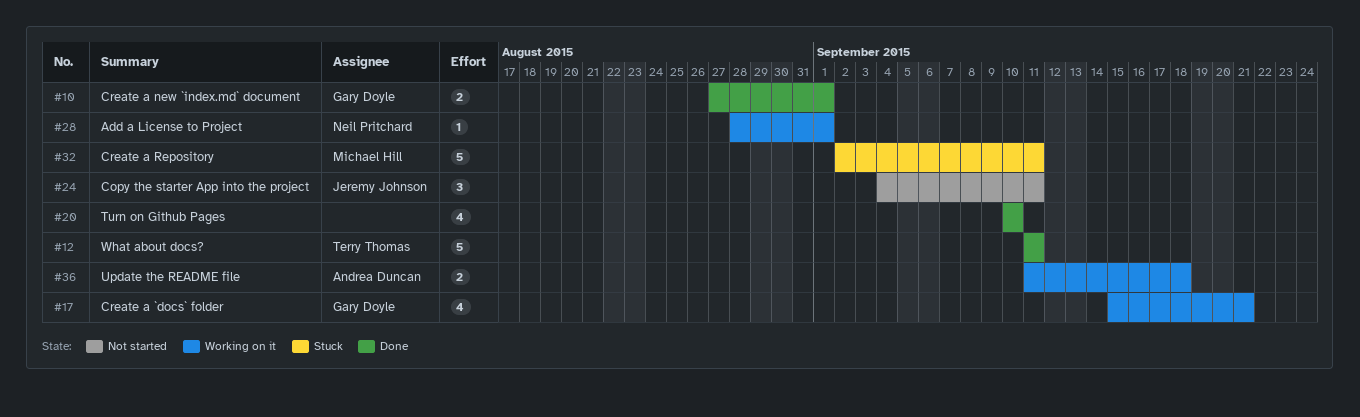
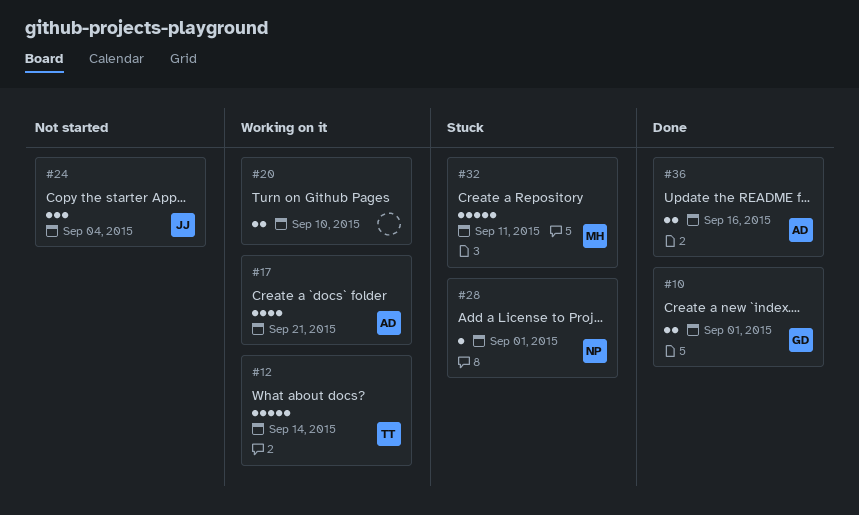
#12, status: Done -> Working on it
#12, due: Sep 11 -> Sep 14
#17, owner: Gary Doyle -> Andrea Duncan
#20, status: Done -> Working on it
#20, estimate: 4 -> 2
#24, due: Sep 11 -> Sep 4
#28, status: Working on it -> Stuck
#36, status: Working on it -> Done
#36, due: Sep 18 -> Sep 16

